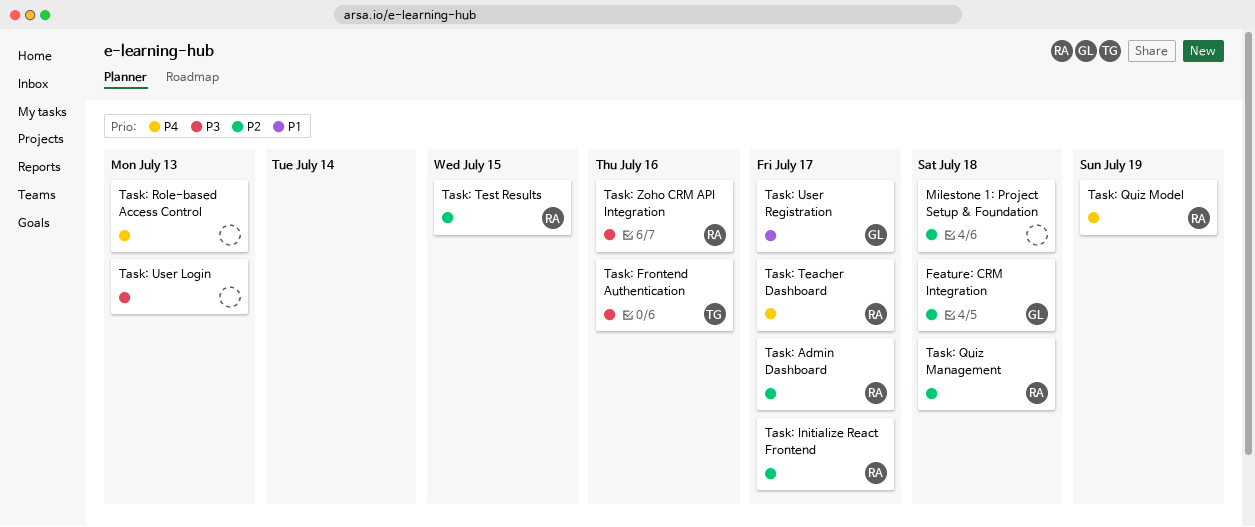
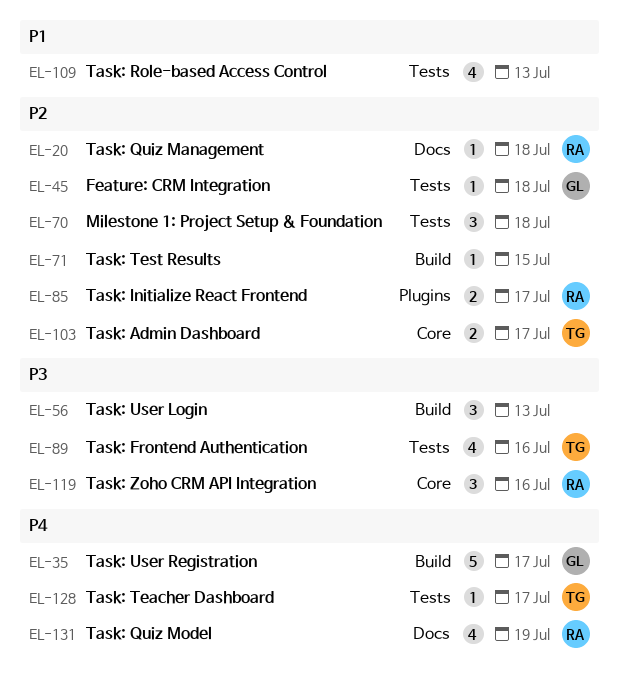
Task: Admin Dashboard, owner: RA -> TG
Task: Role-based Access Control, priority: P4 -> P1
Task: Teacher Dashboard, owner: RA -> TG
Task: Test Results, owner: RA -> none
Task: User Registration, priority: P1 -> P4

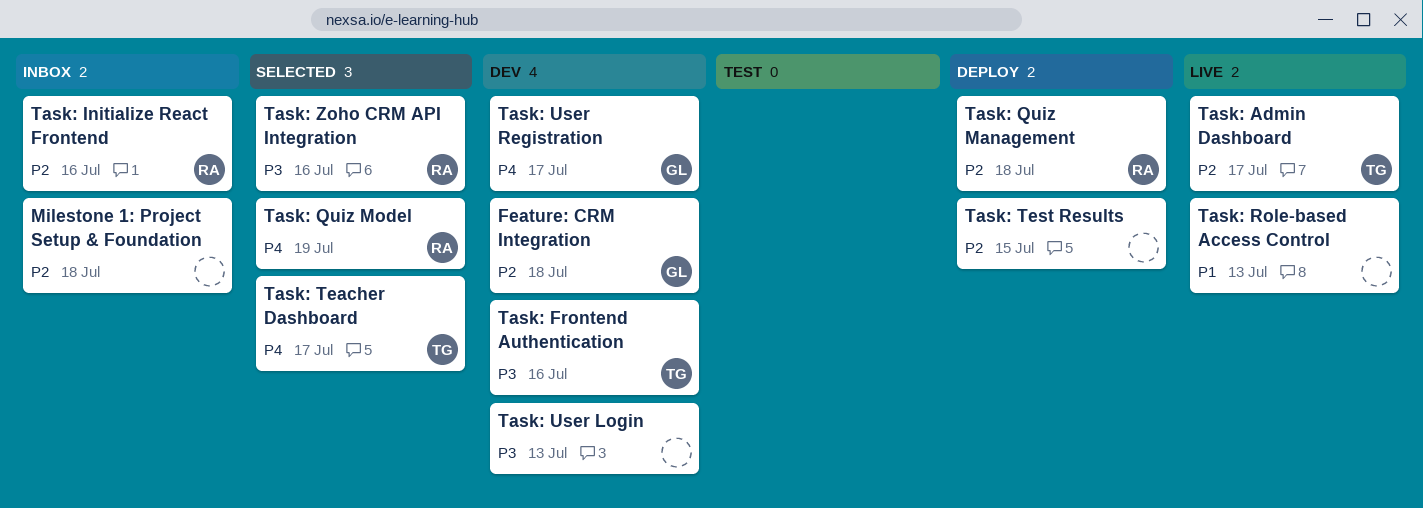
Task: Initialize React Frontend, due: Jul 17 -> Jul 16

